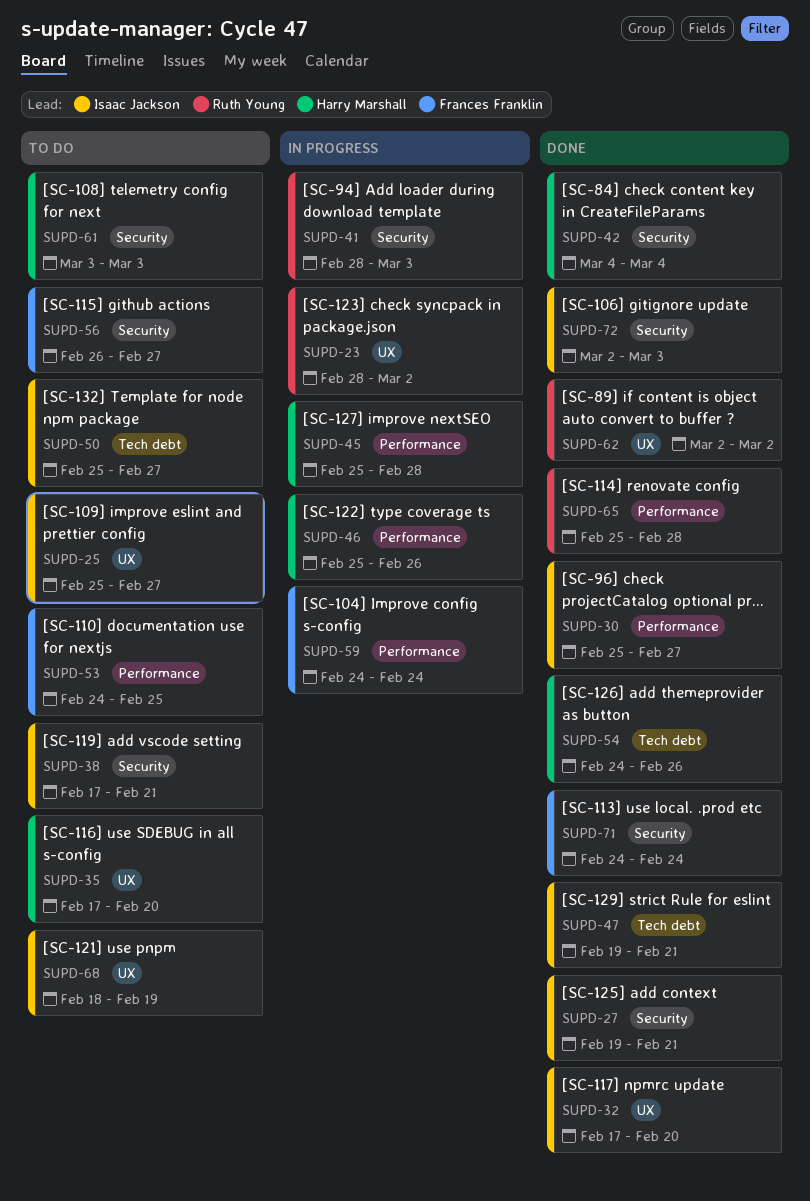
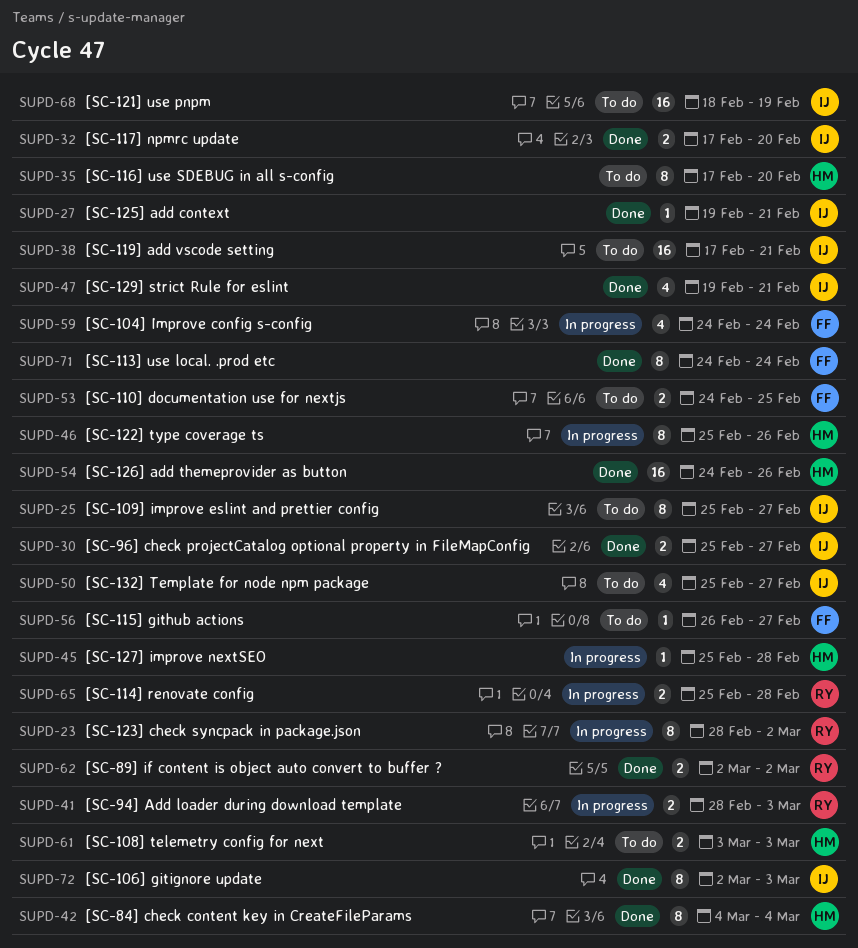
SUPD-65, status: Done -> In progress

